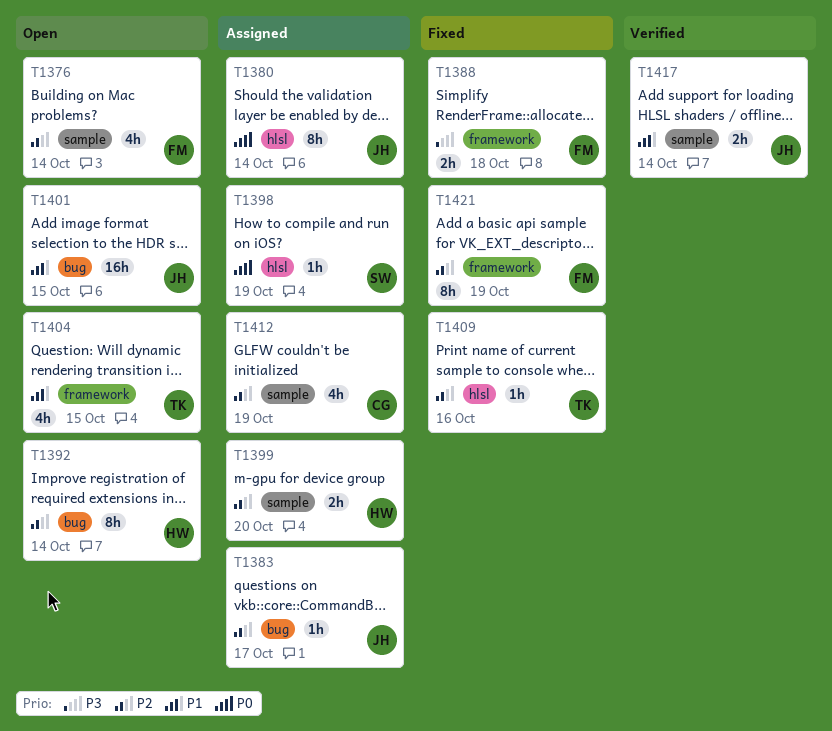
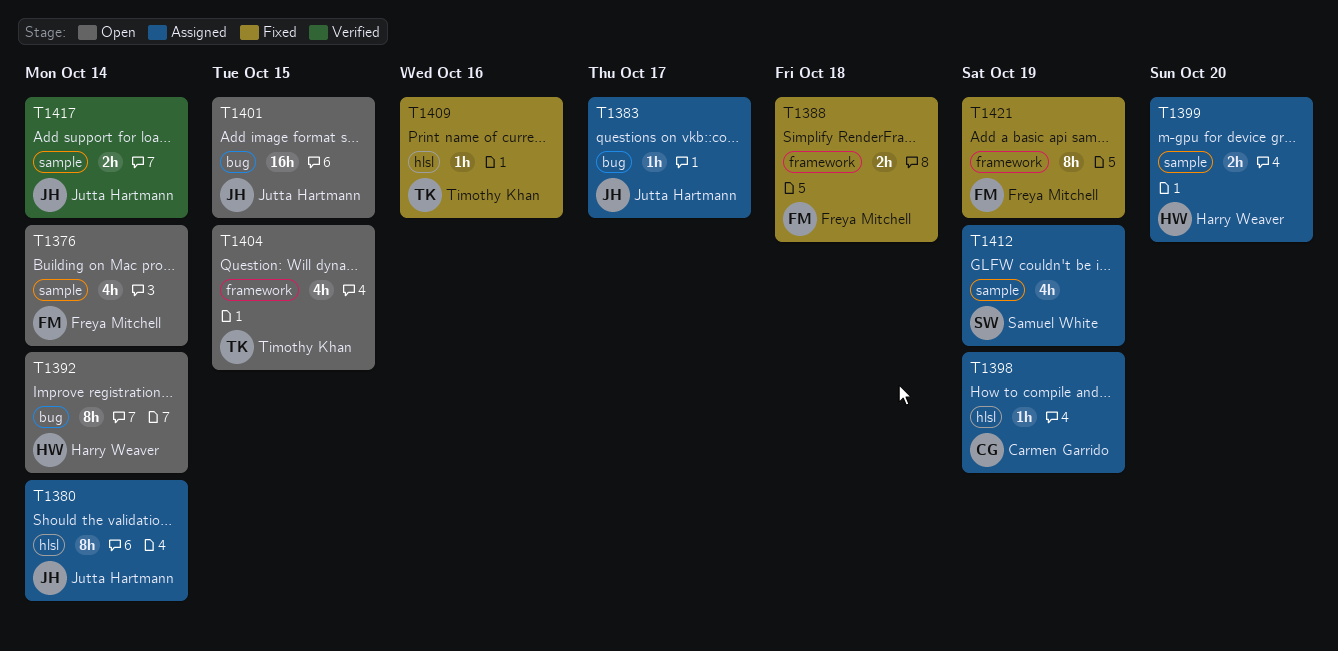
T1398, owner: Samuel White -> Carmen Garrido
T1412, owner: Carmen Garrido -> Samuel White

